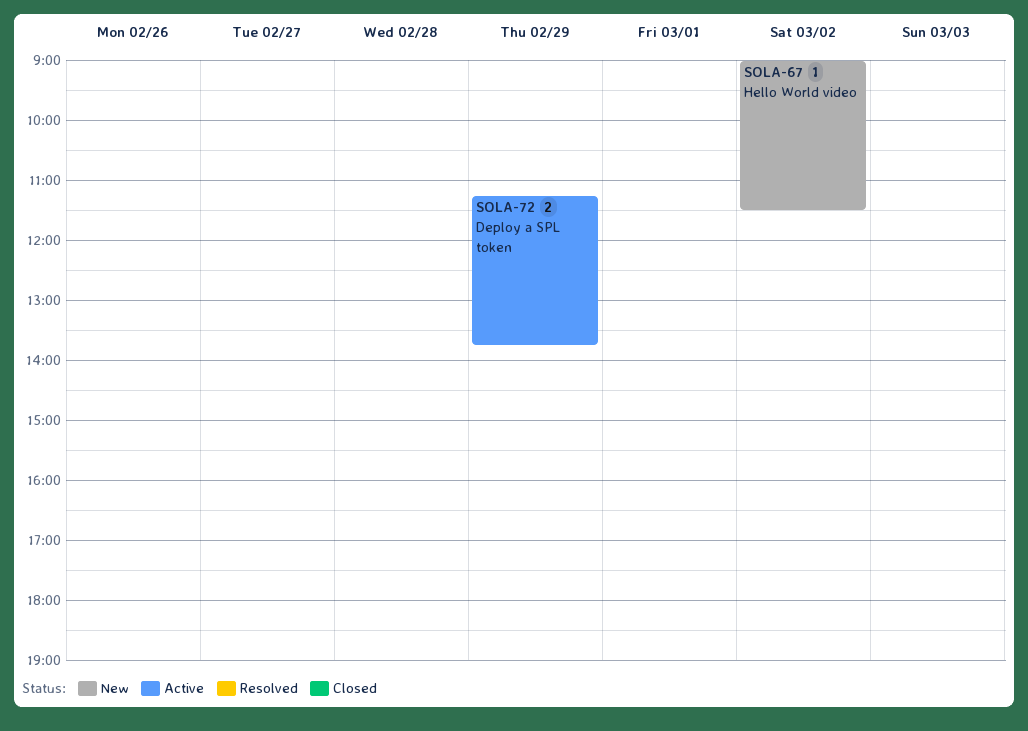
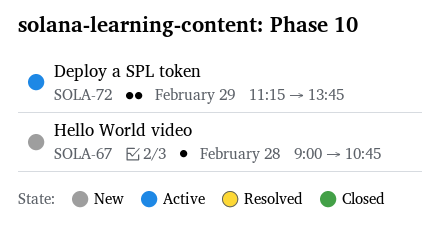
SOLA-67, day: Mar 2 -> Feb 28
SOLA-67, ends: 11:30 -> 10:45

